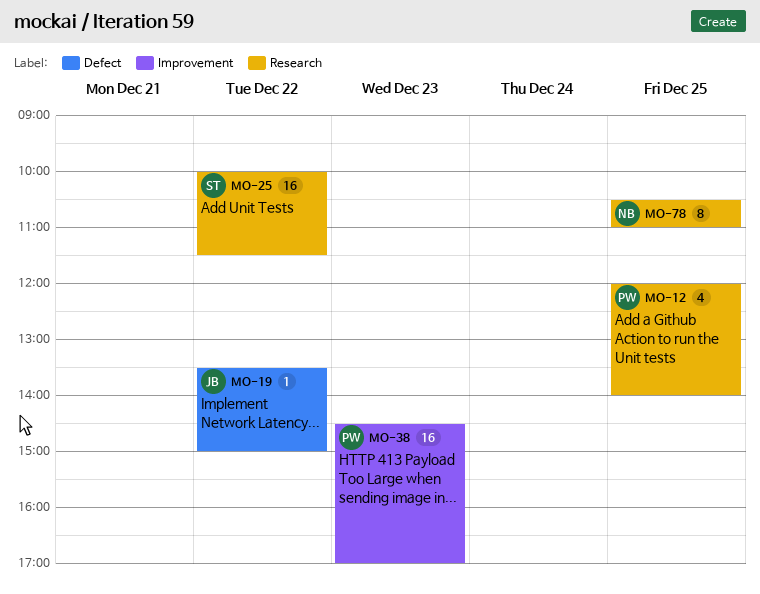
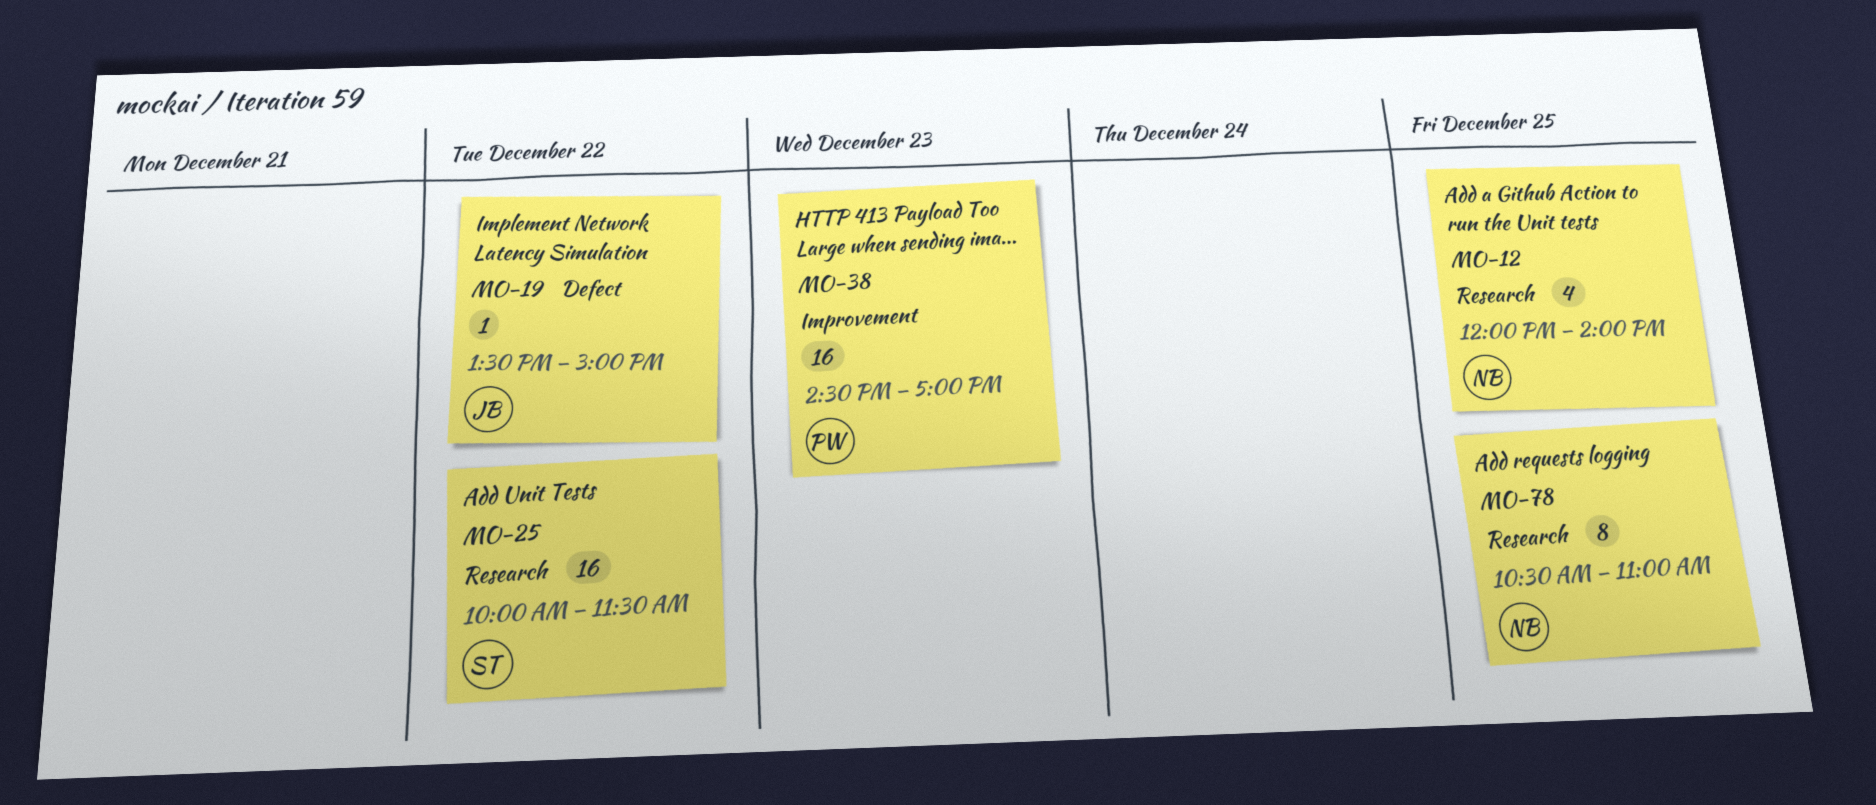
MO-12, owner: PW -> NB

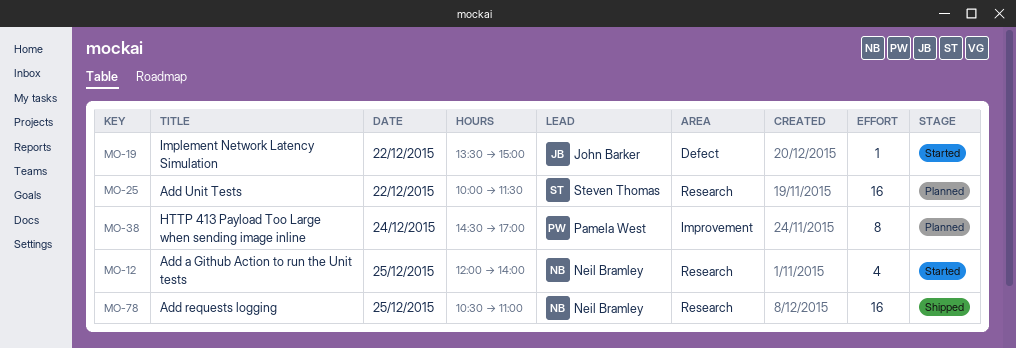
MO-38, estimate: 16 -> 8
MO-38, day: Dec 23 -> Dec 24
MO-78, estimate: 8 -> 16

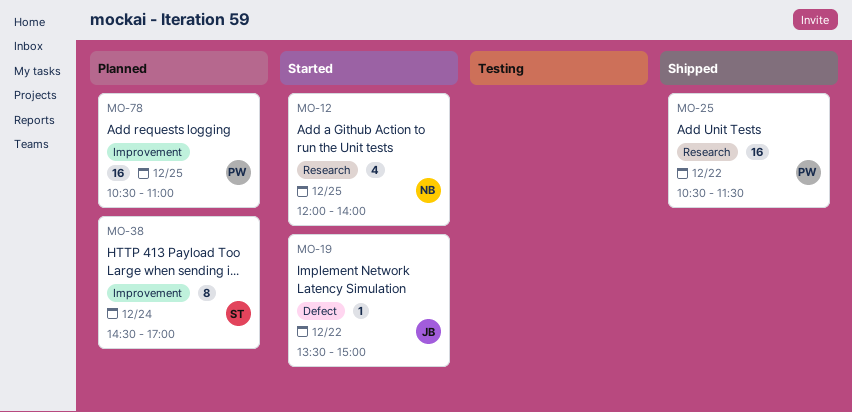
MO-25, status: Planned -> Shipped
MO-25, owner: Steven Thomas -> Pamela West
MO-25, begins: 10:00 -> 10:30
MO-38, owner: Pamela West -> Steven Thomas
MO-78, status: Shipped -> Planned
MO-78, owner: Neil Bramley -> Pamela West
MO-78, label: Research -> Improvement

